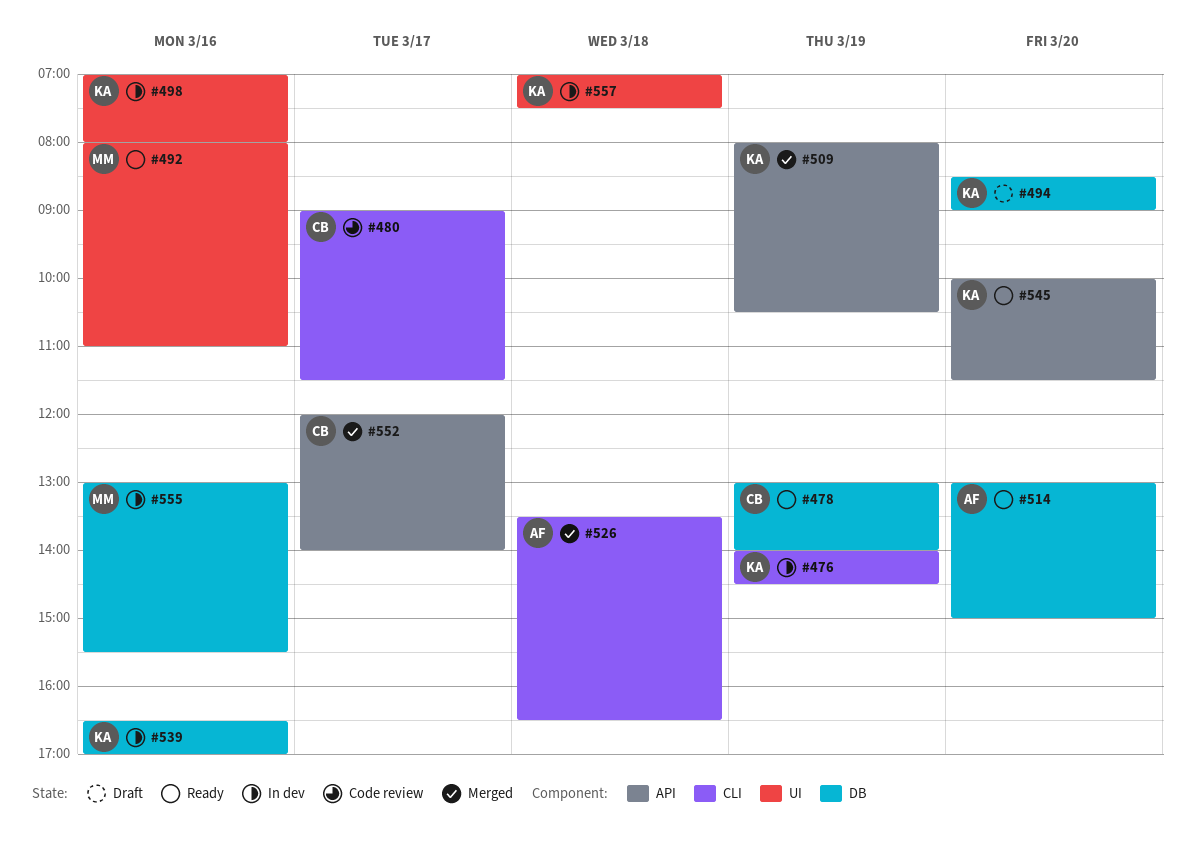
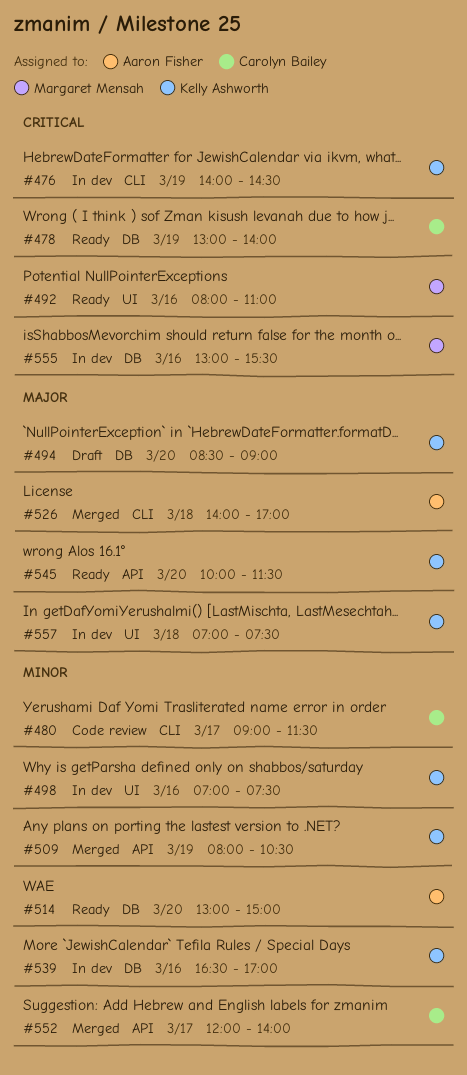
#498, ends: 08:00 -> 07:30
#526, begins: 13:30 -> 14:00
#526, ends: 16:30 -> 17:00

